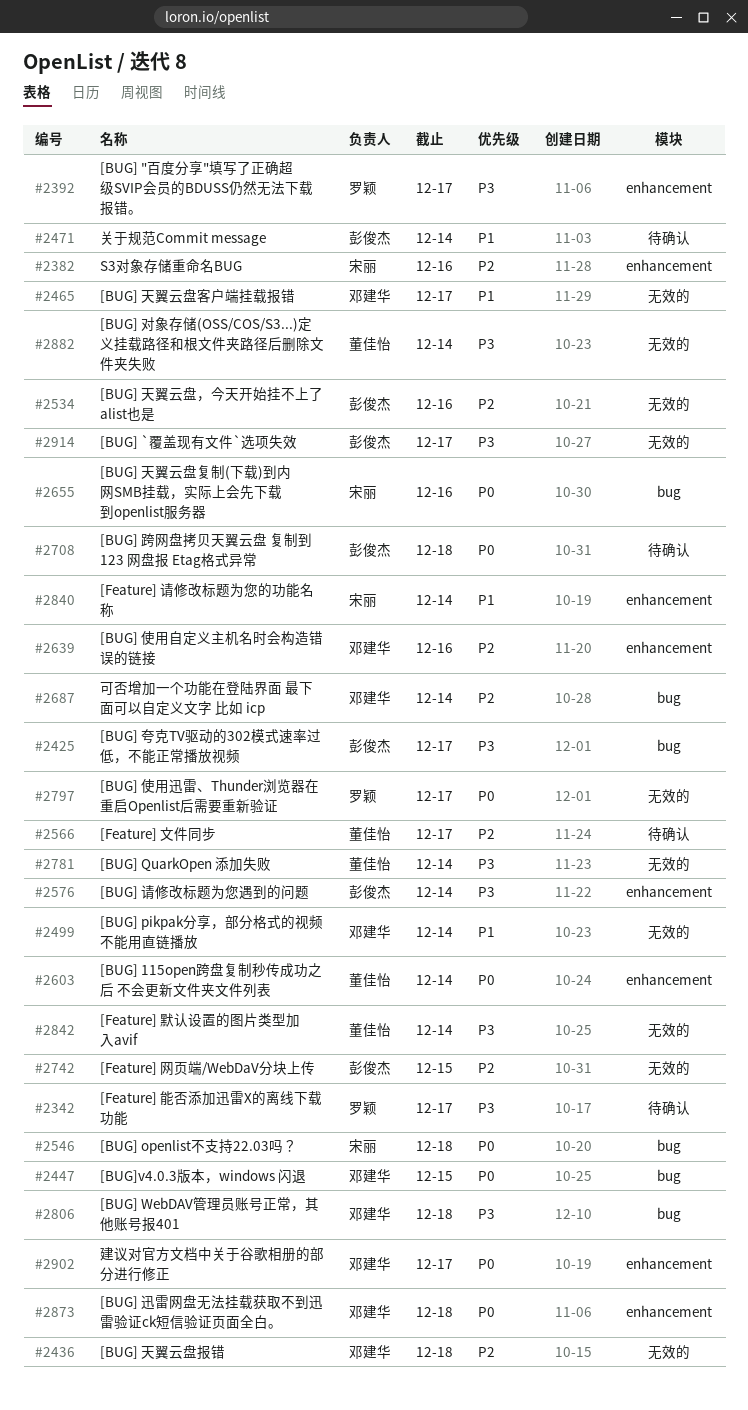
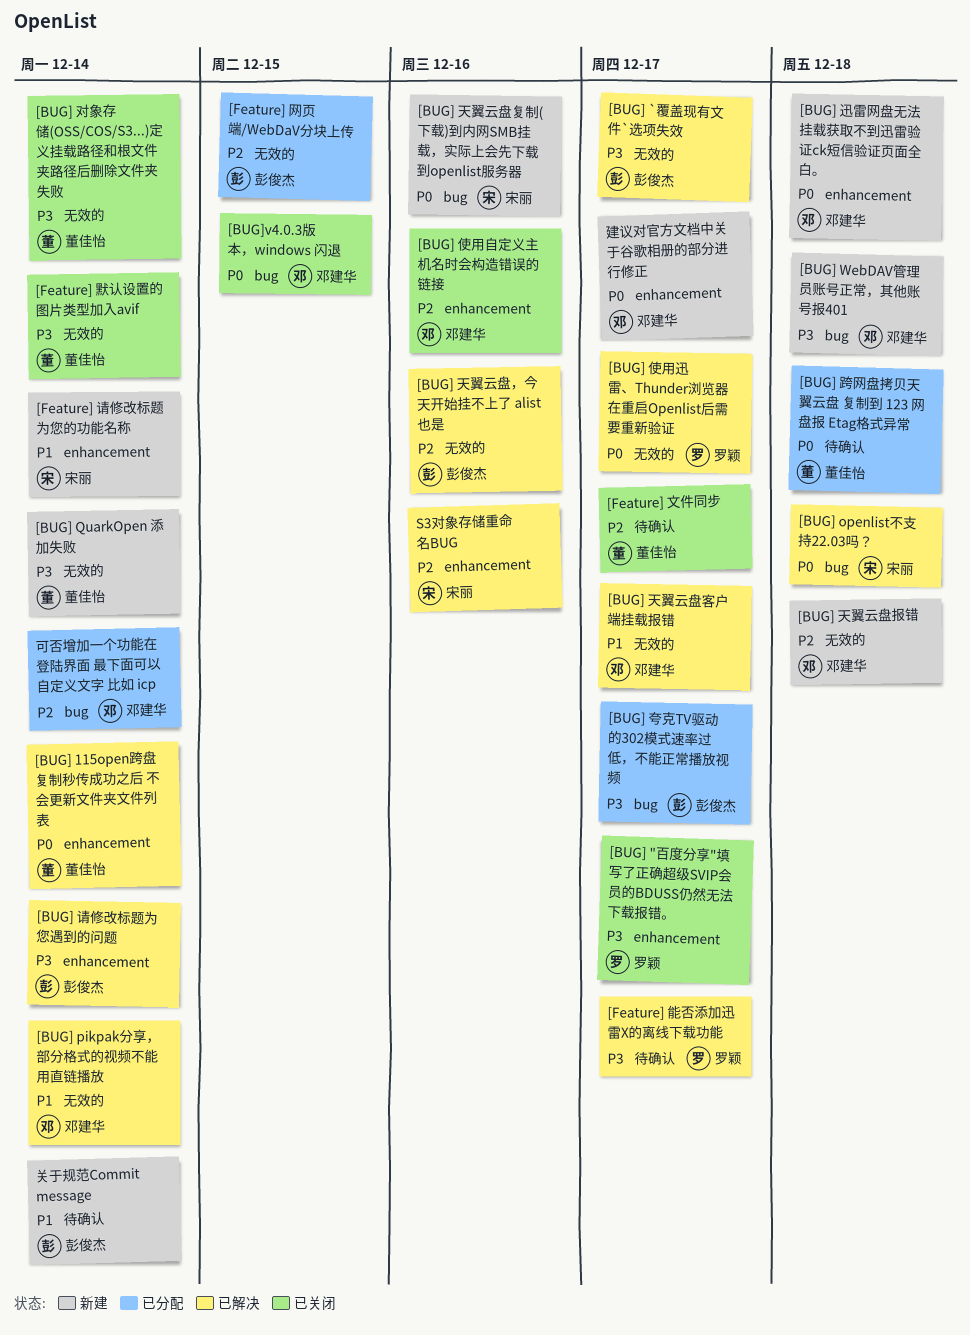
[BUG] 跨网盘拷贝天翼云盘 复制到 123 网盘报 Etag格式异常, owner: 彭俊杰 -> 董佳怡

